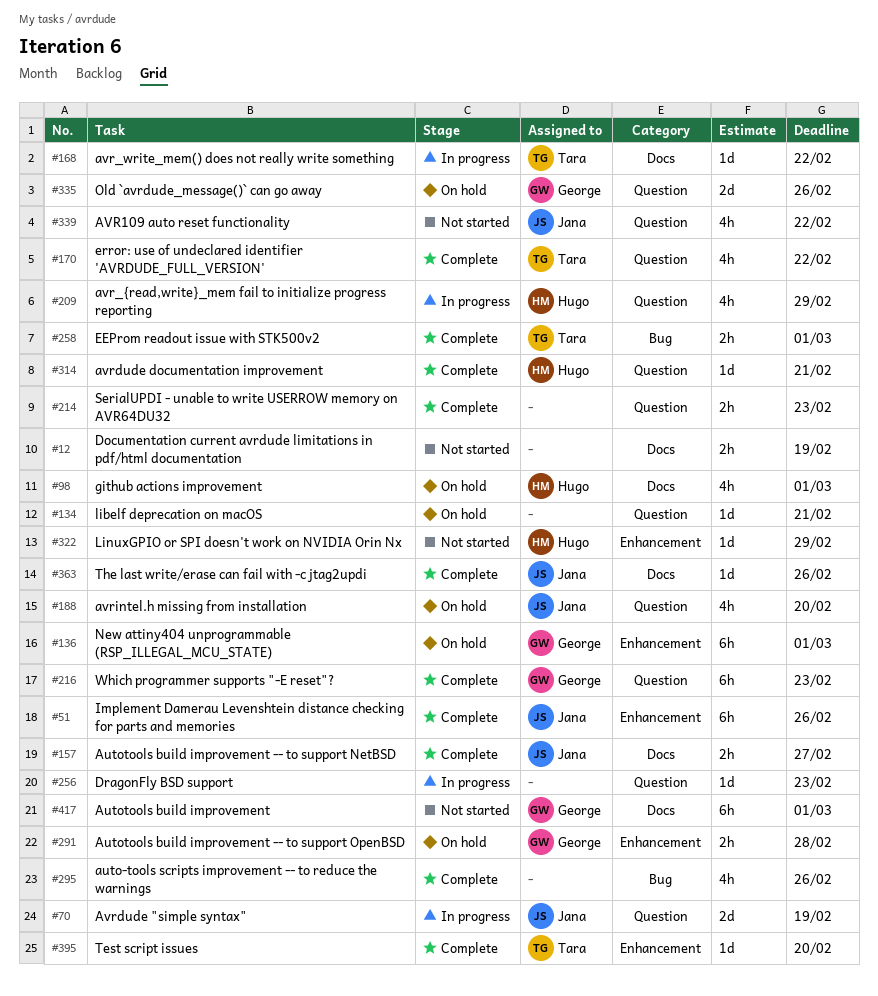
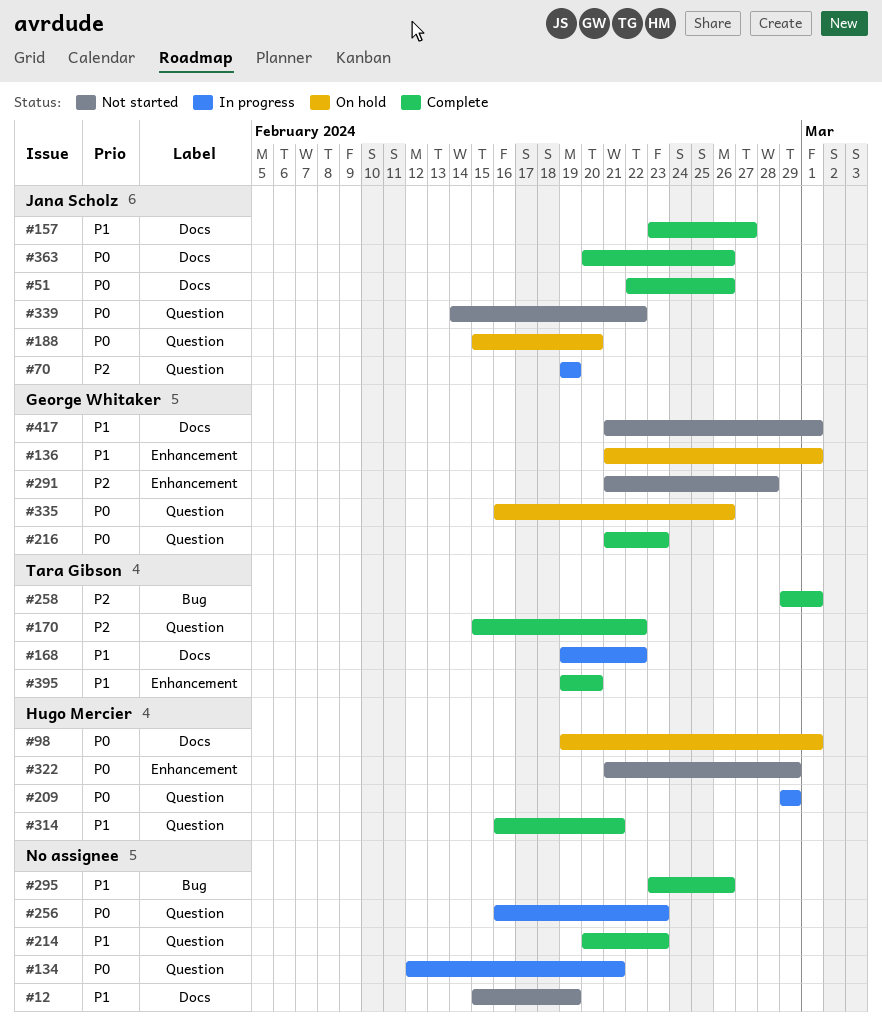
#51, label: Enhancement -> Docs
#134, status: On hold -> In progress
#291, status: On hold -> Not started

